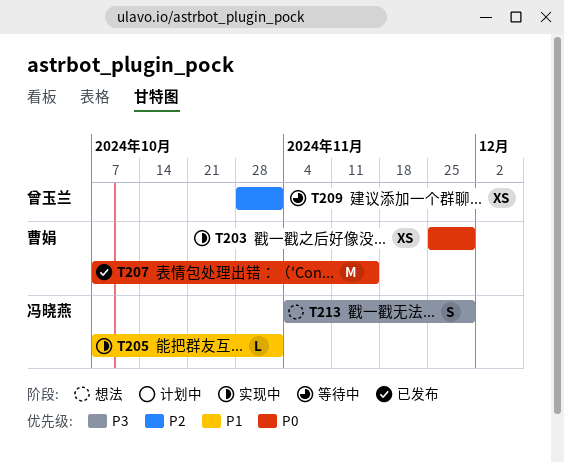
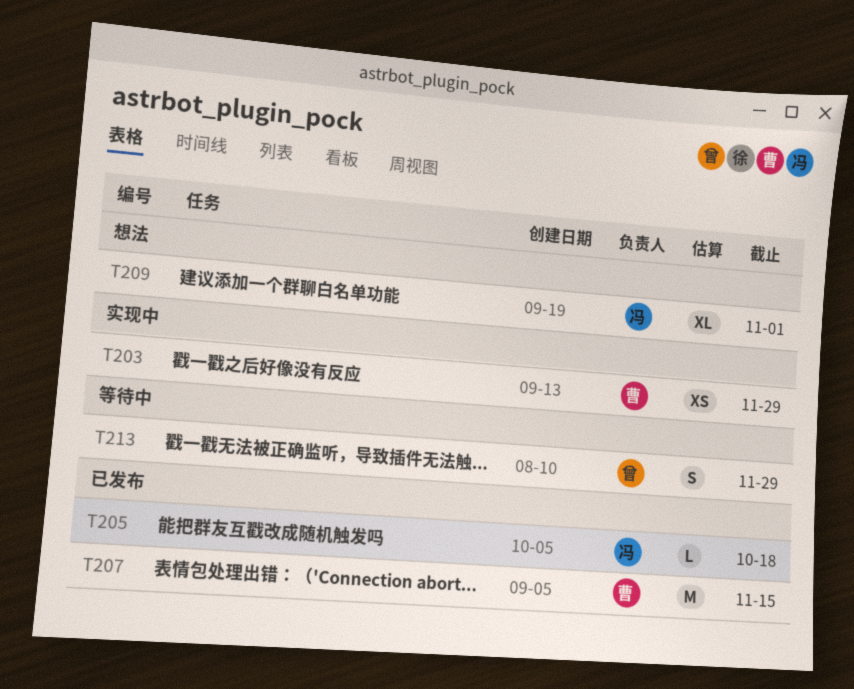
T205, status: 实现中 -> 已发布
T205, due: Nov 1 -> Oct 18
T209, status: 等待中 -> 想法
T209, owner: 曾玉兰 -> 冯晓燕
T209, estimate: XS -> XL
T213, status: 想法 -> 等待中
T213, owner: 冯晓燕 -> 曾玉兰

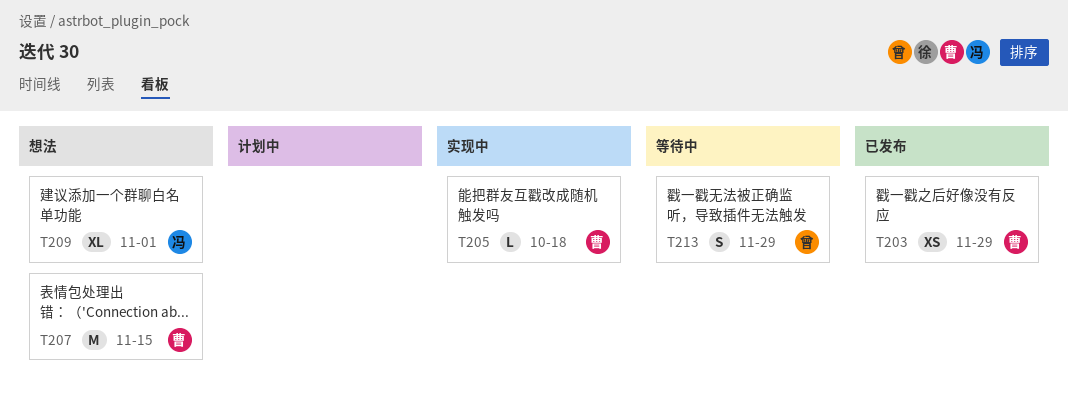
T203, status: 实现中 -> 已发布
T205, status: 已发布 -> 实现中
T205, owner: 冯 -> 曹
T207, status: 已发布 -> 想法

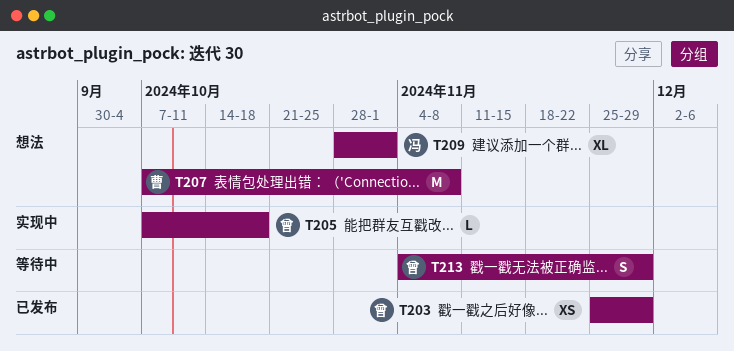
T203, owner: 曹 -> 曾
T205, owner: 曹 -> 曾
T207, due: Nov 15 -> Nov 8

